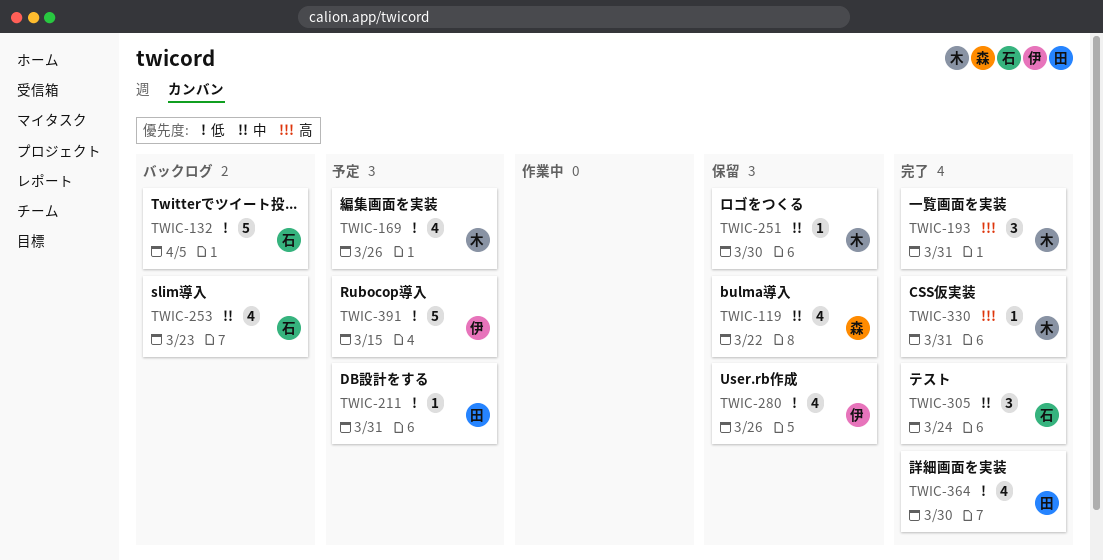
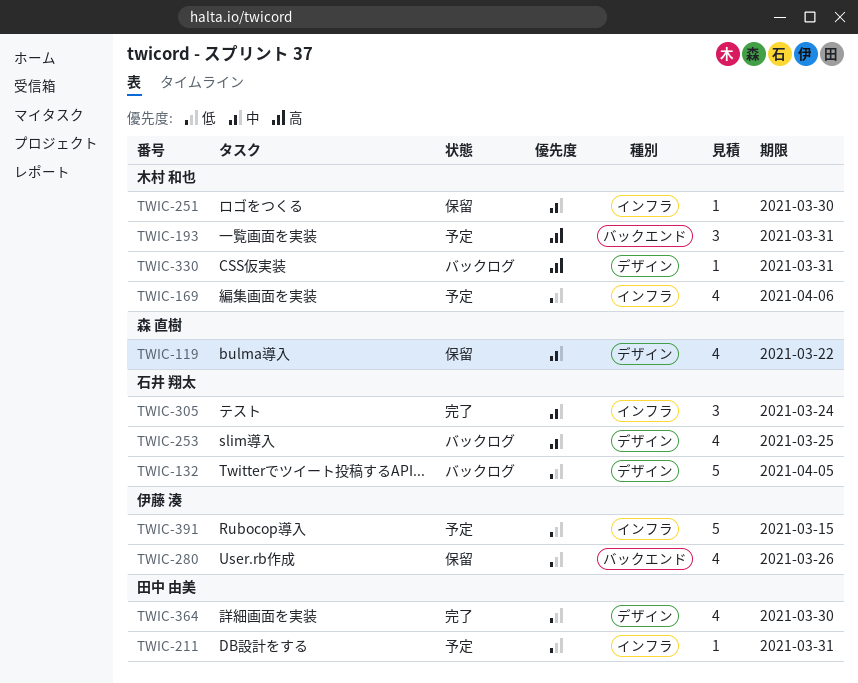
TWIC-169, due: Mar 26 -> Apr 6
TWIC-193, status: 完了 -> 予定
TWIC-253, due: Mar 23 -> Mar 25
TWIC-330, status: 完了 -> バックログ

